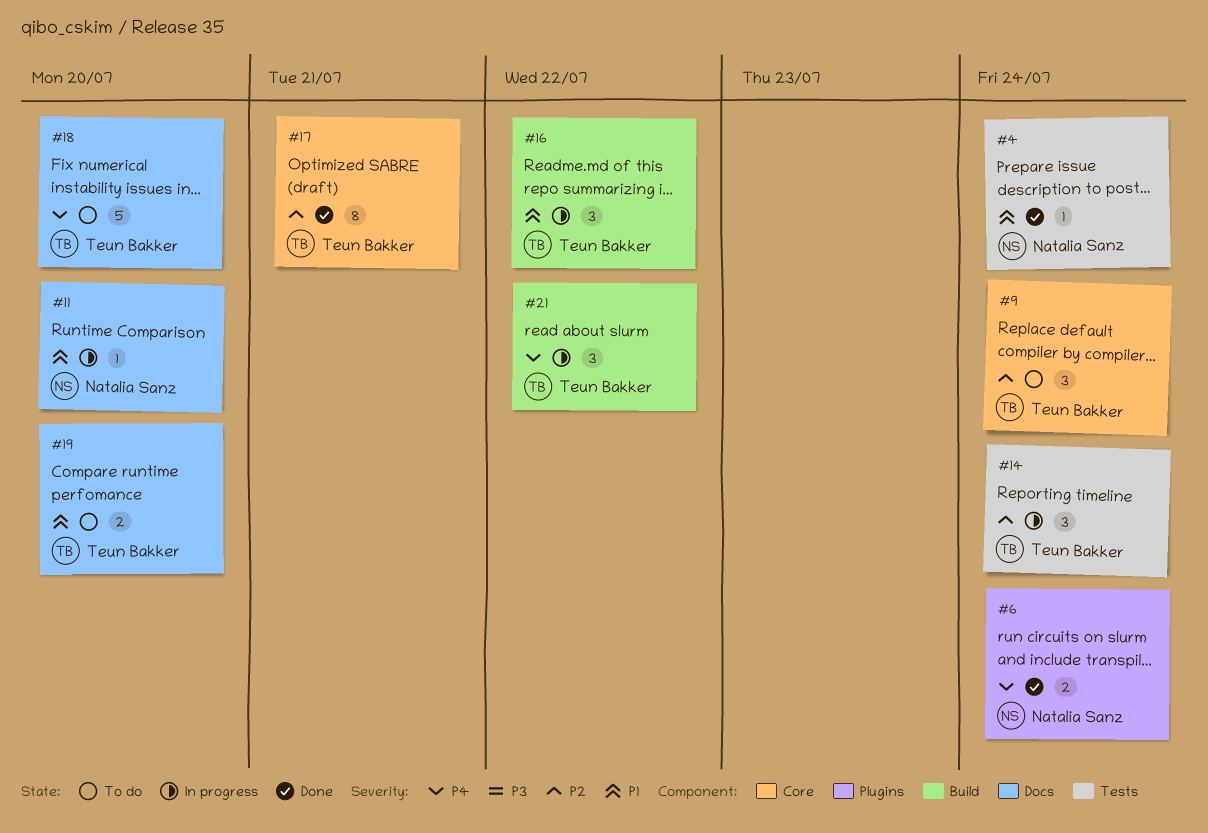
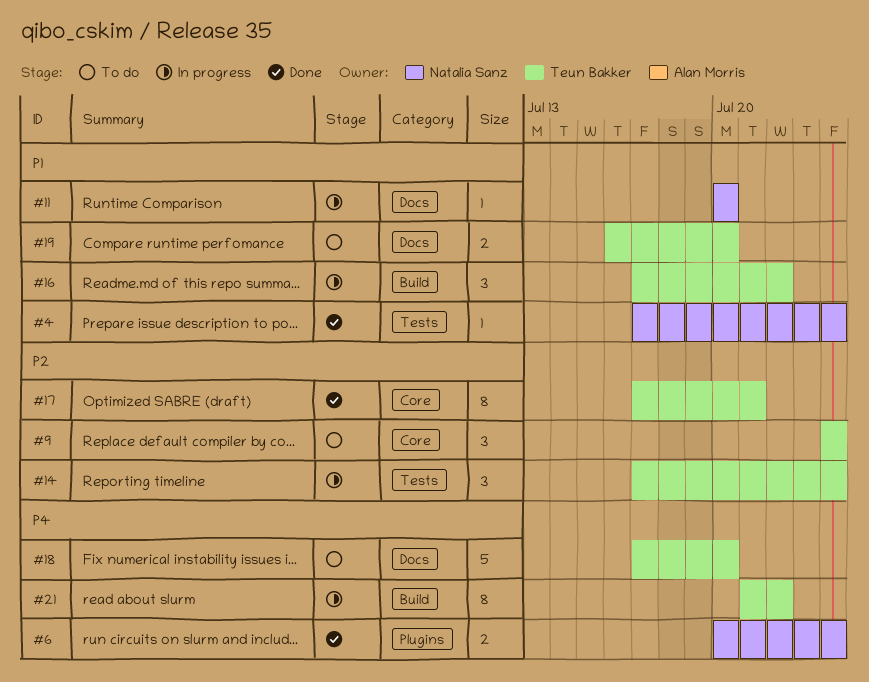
#21, estimate: 3 -> 8

